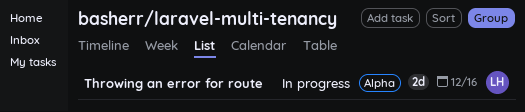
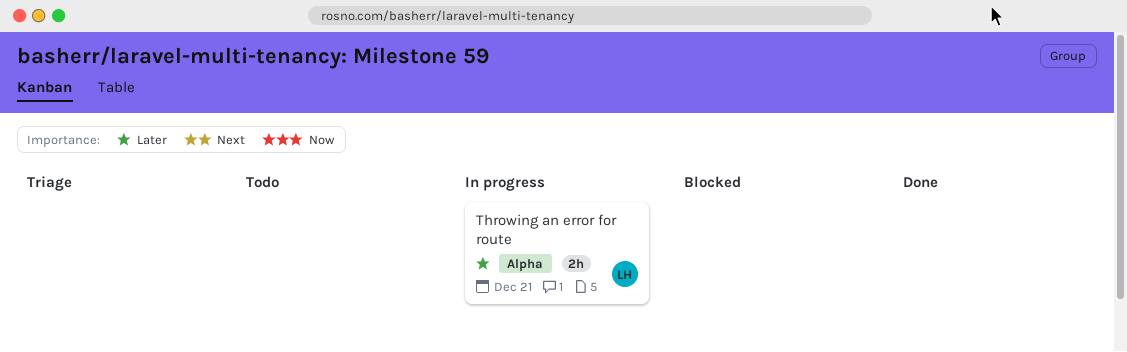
Throwing an error for route, estimate: 2d -> 2h
Throwing an error for route, due: Dec 16 -> Dec 21

